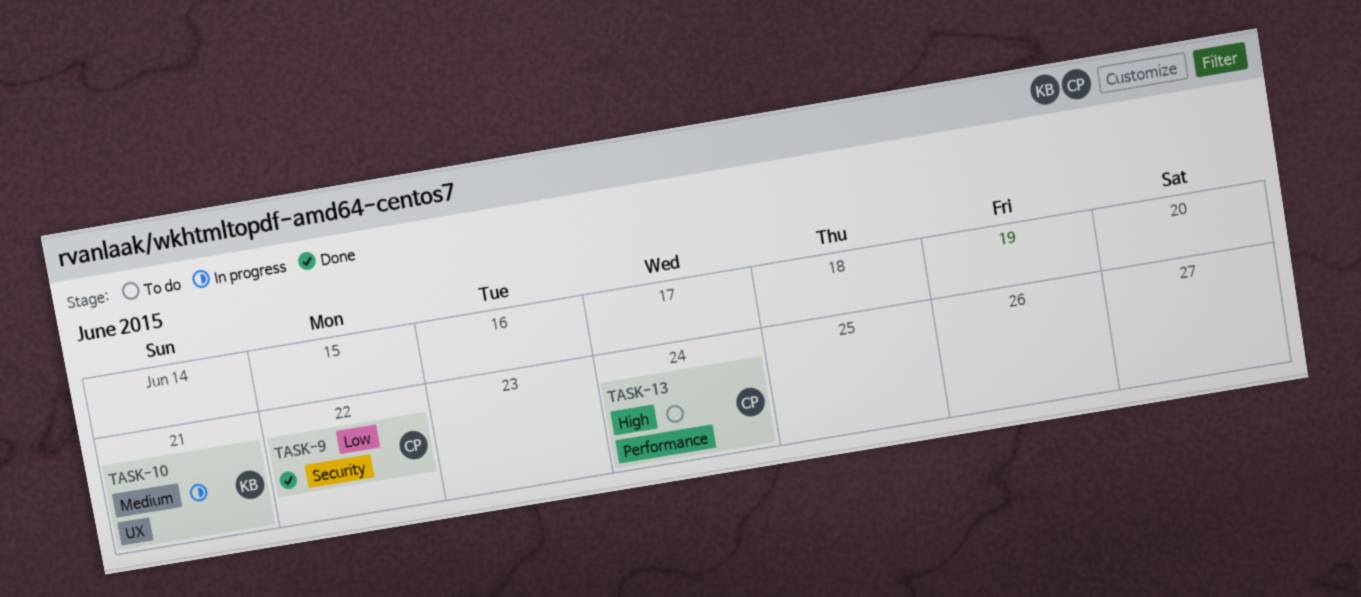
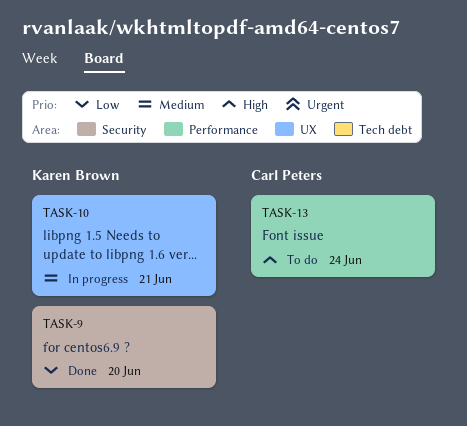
TASK-9, owner: Carl Peters -> Karen Brown
TASK-9, due: Jun 22 -> Jun 20

